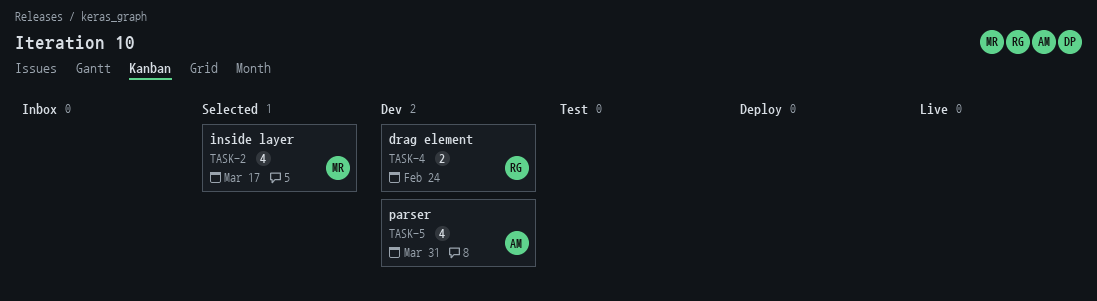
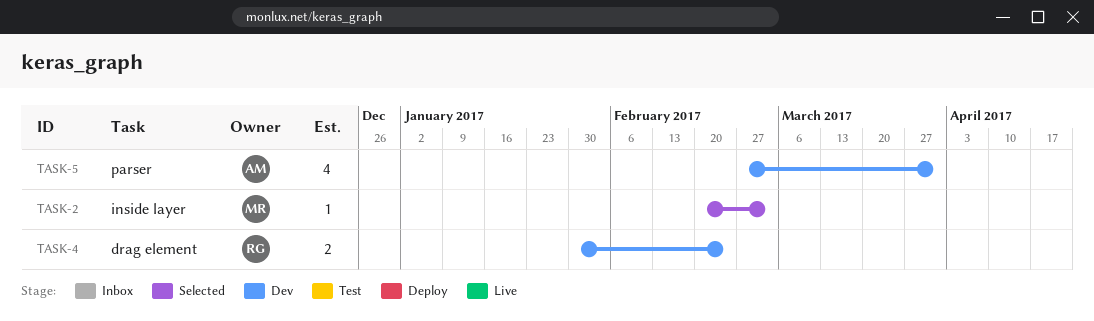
TASK-2, estimate: 4 -> 1
TASK-2, due: Mar 17 -> Mar 3

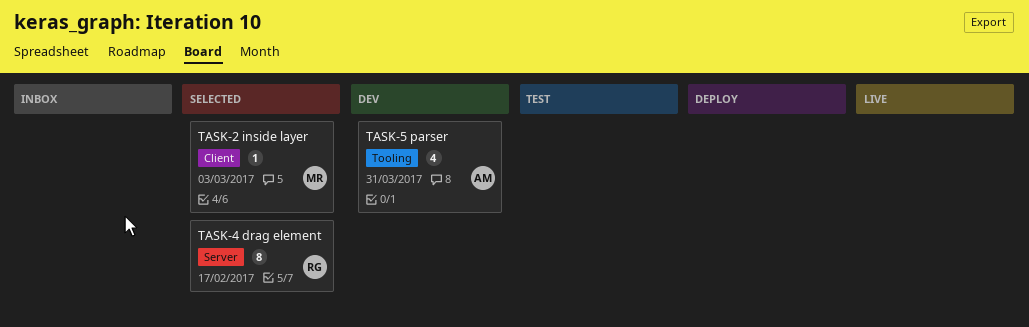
TASK-4, status: Dev -> Selected
TASK-4, estimate: 2 -> 8
TASK-4, due: Feb 24 -> Feb 17

